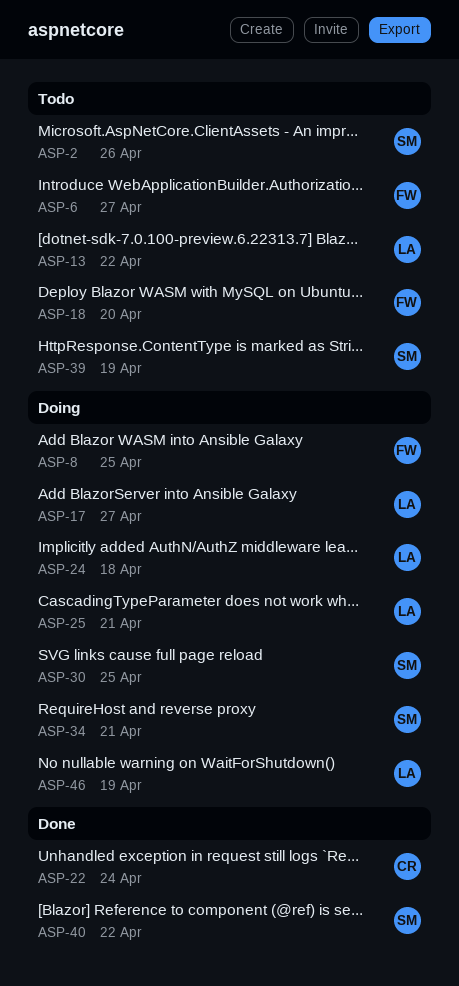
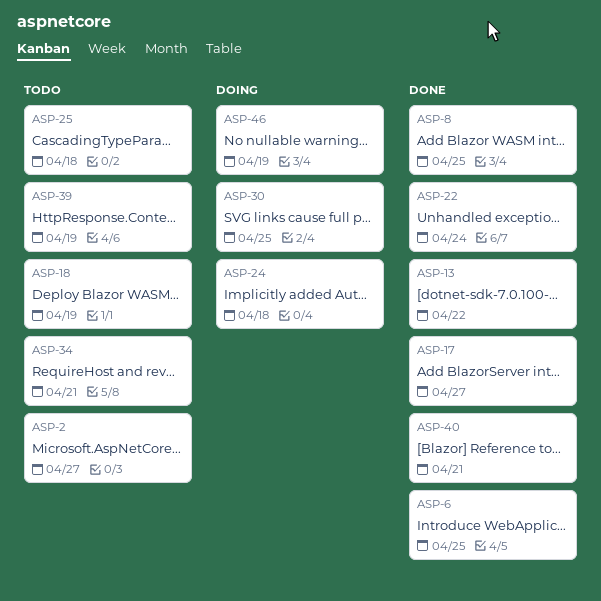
ASP-2, due: Apr 26 -> Apr 27
ASP-6, status: Todo -> Done
ASP-6, due: Apr 27 -> Apr 25
ASP-8, status: Doing -> Done
ASP-13, status: Todo -> Done
ASP-17, status: Doing -> Done
ASP-18, due: Apr 20 -> Apr 19
ASP-25, status: Doing -> Todo
ASP-25, due: Apr 21 -> Apr 18
ASP-34, status: Doing -> Todo
ASP-40, due: Apr 22 -> Apr 21

